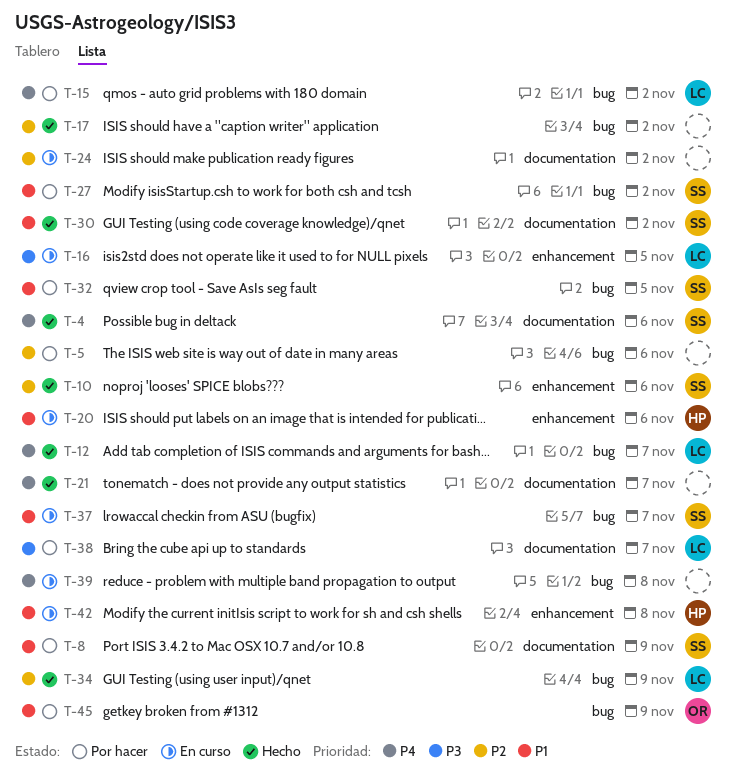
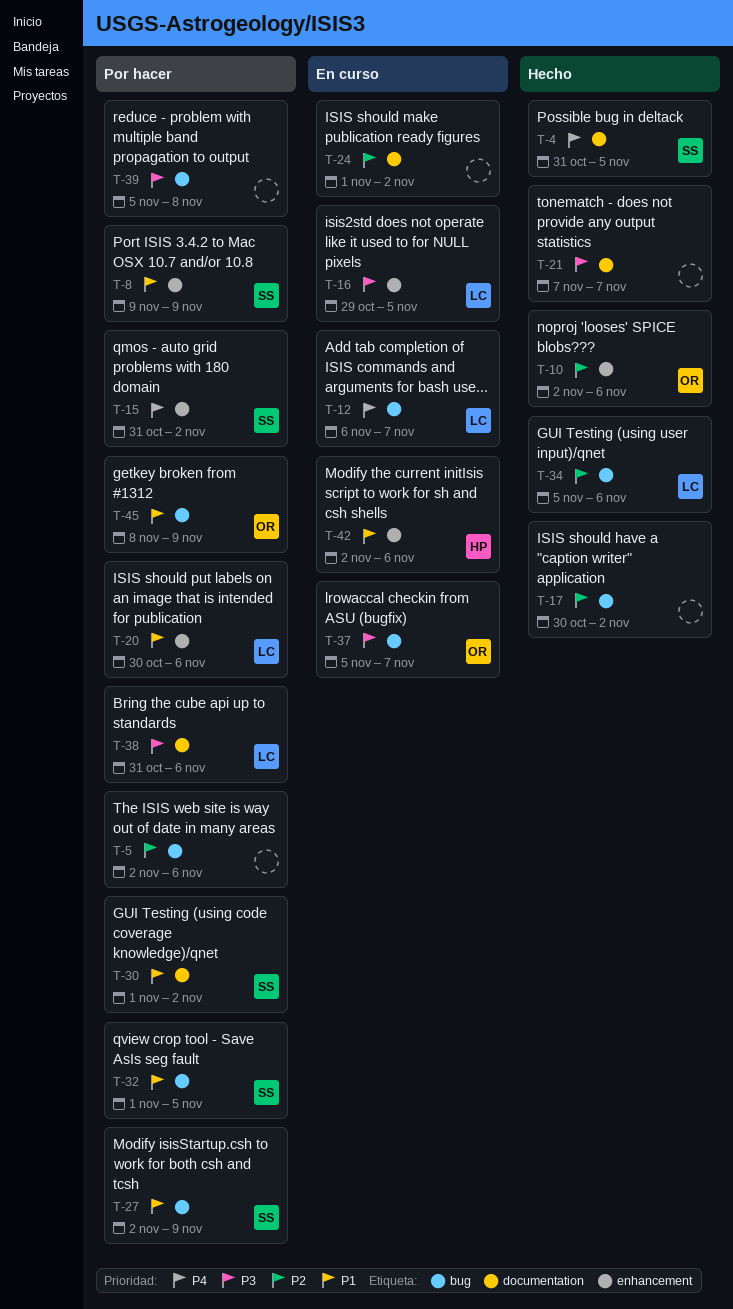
T-4, due: Nov 6 -> Nov 5
T-8, label: documentation -> enhancement
T-10, owner: SS -> OR
T-12, status: Hecho -> En curso
T-15, owner: LC -> SS
T-15, label: bug -> enhancement
T-20, status: En curso -> Por hacer
T-20, owner: HP -> LC
T-21, priority: P4 -> P3
T-27, due: Nov 2 -> Nov 9
T-30, status: Hecho -> Por hacer
T-34, due: Nov 9 -> Nov 6
T-37, owner: SS -> OR
T-37, priority: P1 -> P3
T-38, due: Nov 7 -> Nov 6
T-39, status: En curso -> Por hacer
T-39, priority: P4 -> P3
T-42, due: Nov 8 -> Nov 6

